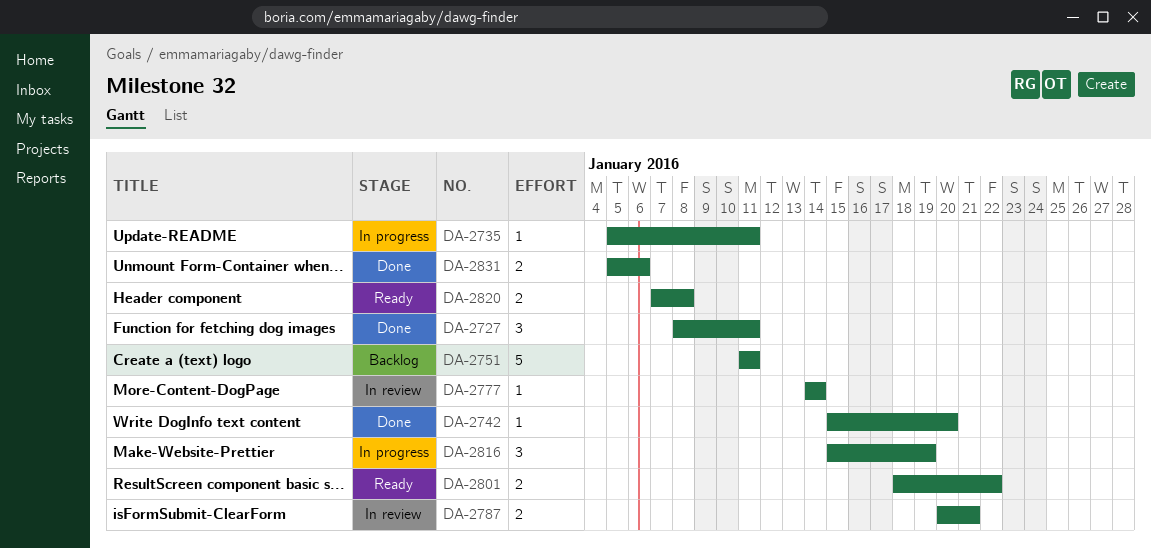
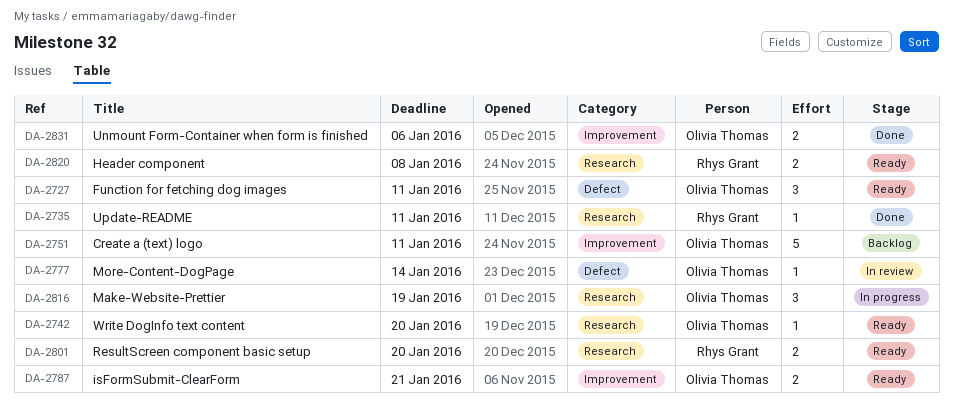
DA-2727, status: Done -> Ready
DA-2735, status: In progress -> Done
DA-2742, status: Done -> Ready
DA-2787, status: In review -> Ready
DA-2801, due: Jan 22 -> Jan 20

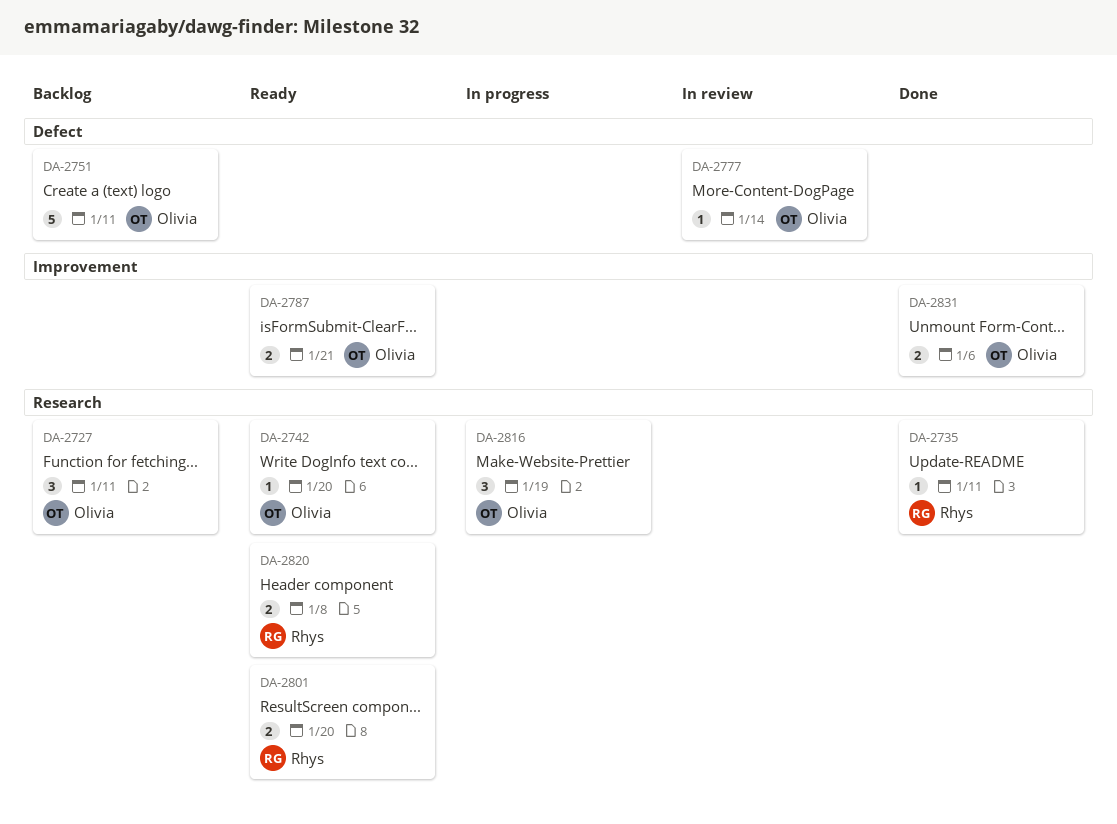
DA-2727, status: Ready -> Backlog
DA-2727, label: Defect -> Research
DA-2751, label: Improvement -> Defect

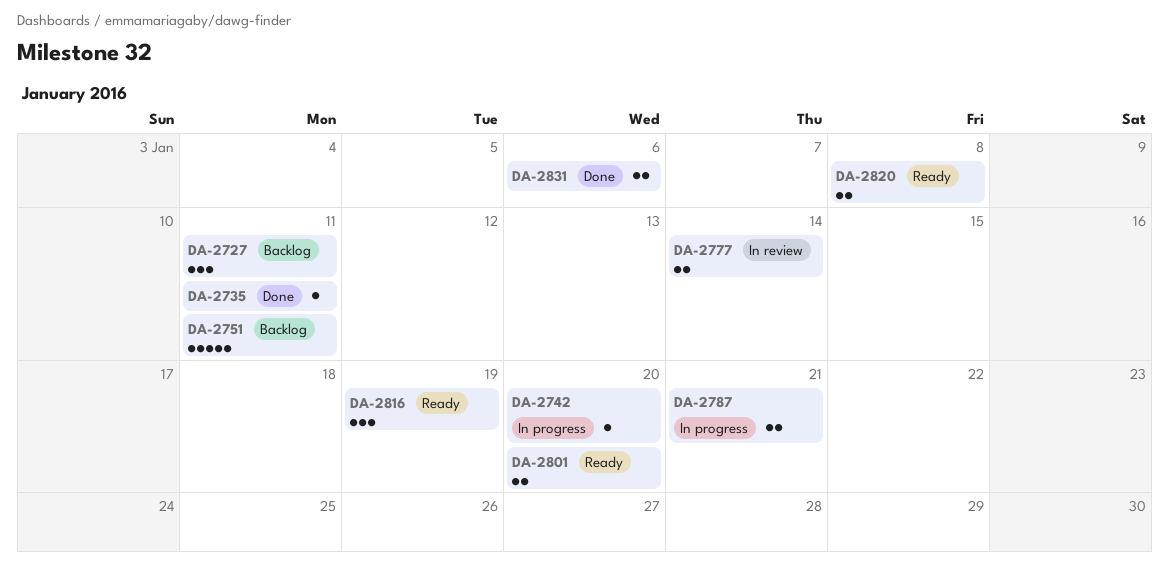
DA-2742, status: Ready -> In progress
DA-2777, estimate: 1 -> 2
DA-2787, status: Ready -> In progress
DA-2816, status: In progress -> Ready

